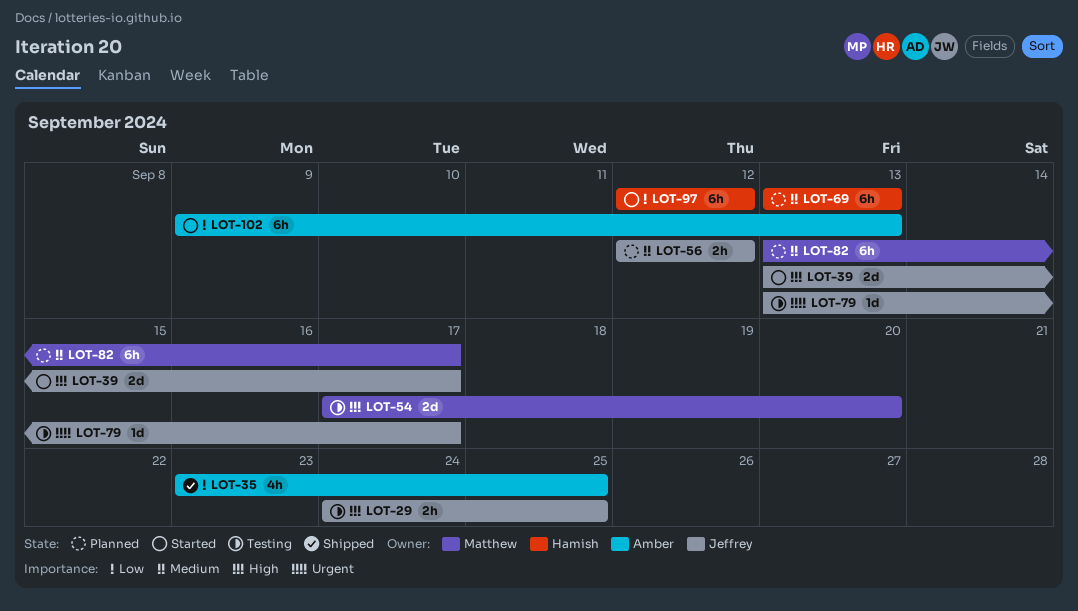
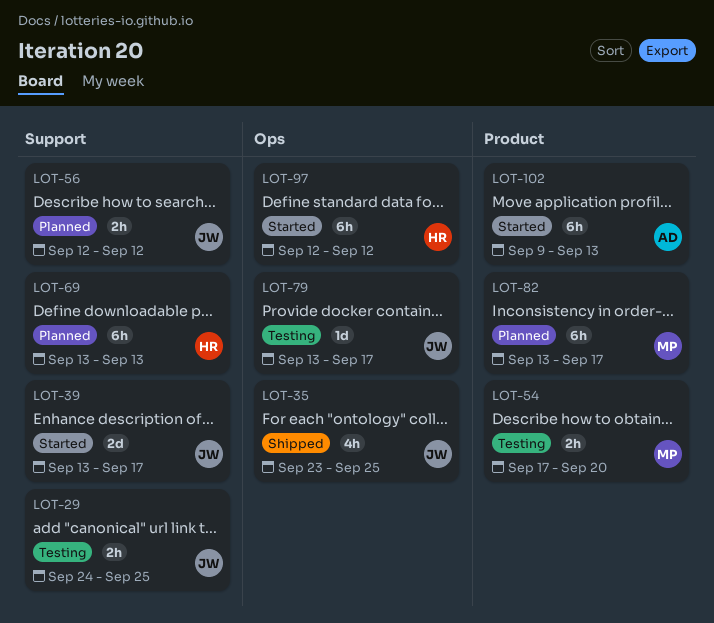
LOT-35, owner: Amber -> Jeffrey
LOT-54, estimate: 2d -> 2h

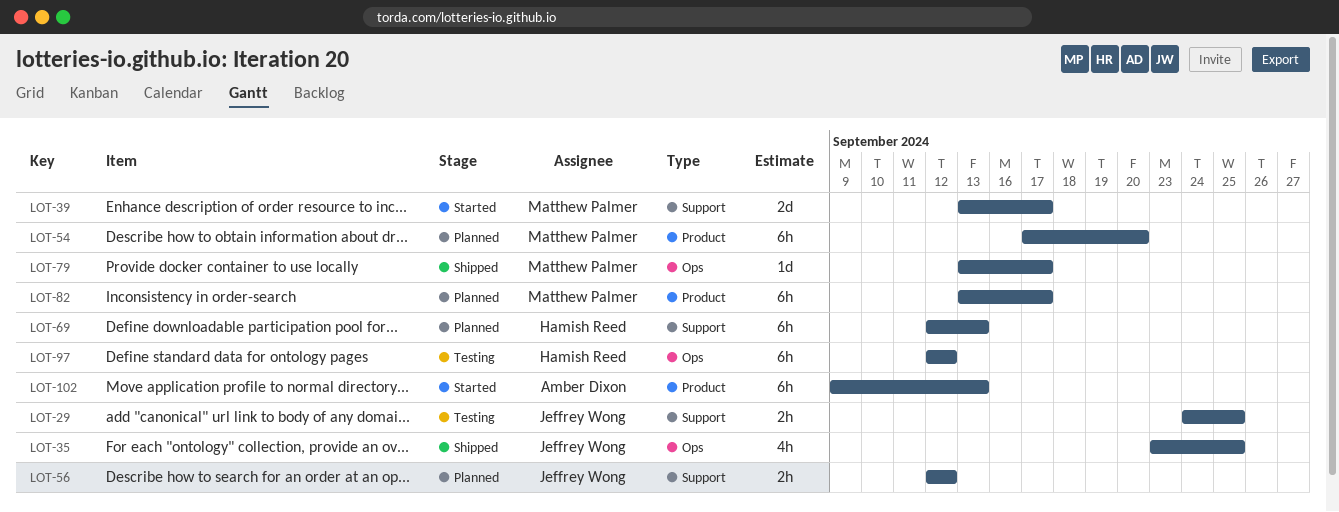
LOT-39, owner: Jeffrey Wong -> Matthew Palmer
LOT-54, status: Testing -> Planned
LOT-54, estimate: 2h -> 6h
LOT-69, start: Sep 13 -> Sep 12
LOT-79, status: Testing -> Shipped
LOT-79, owner: Jeffrey Wong -> Matthew Palmer
LOT-97, status: Started -> Testing

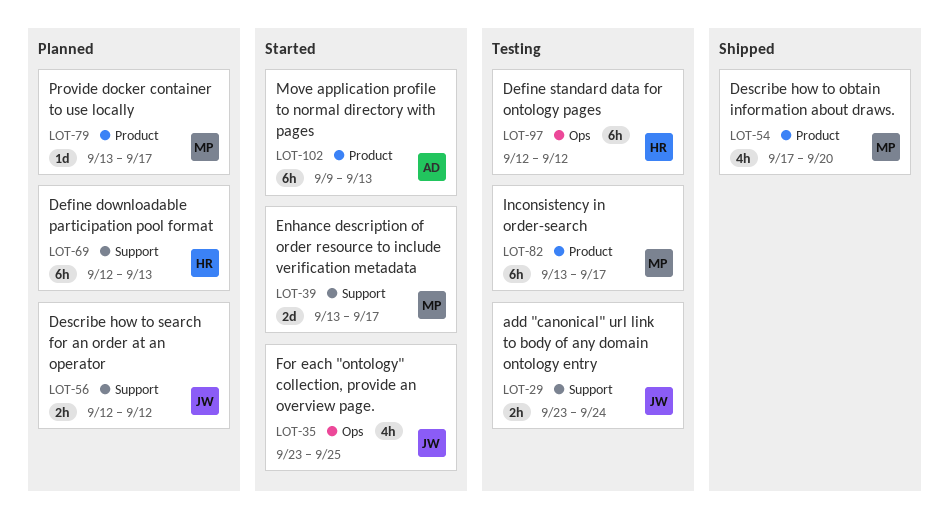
LOT-29, start: Sep 24 -> Sep 23
LOT-29, due: Sep 25 -> Sep 24
LOT-35, status: Shipped -> Started
LOT-54, status: Planned -> Shipped
LOT-54, estimate: 6h -> 4h
LOT-79, status: Shipped -> Planned
LOT-79, label: Ops -> Product
LOT-82, status: Planned -> Testing

